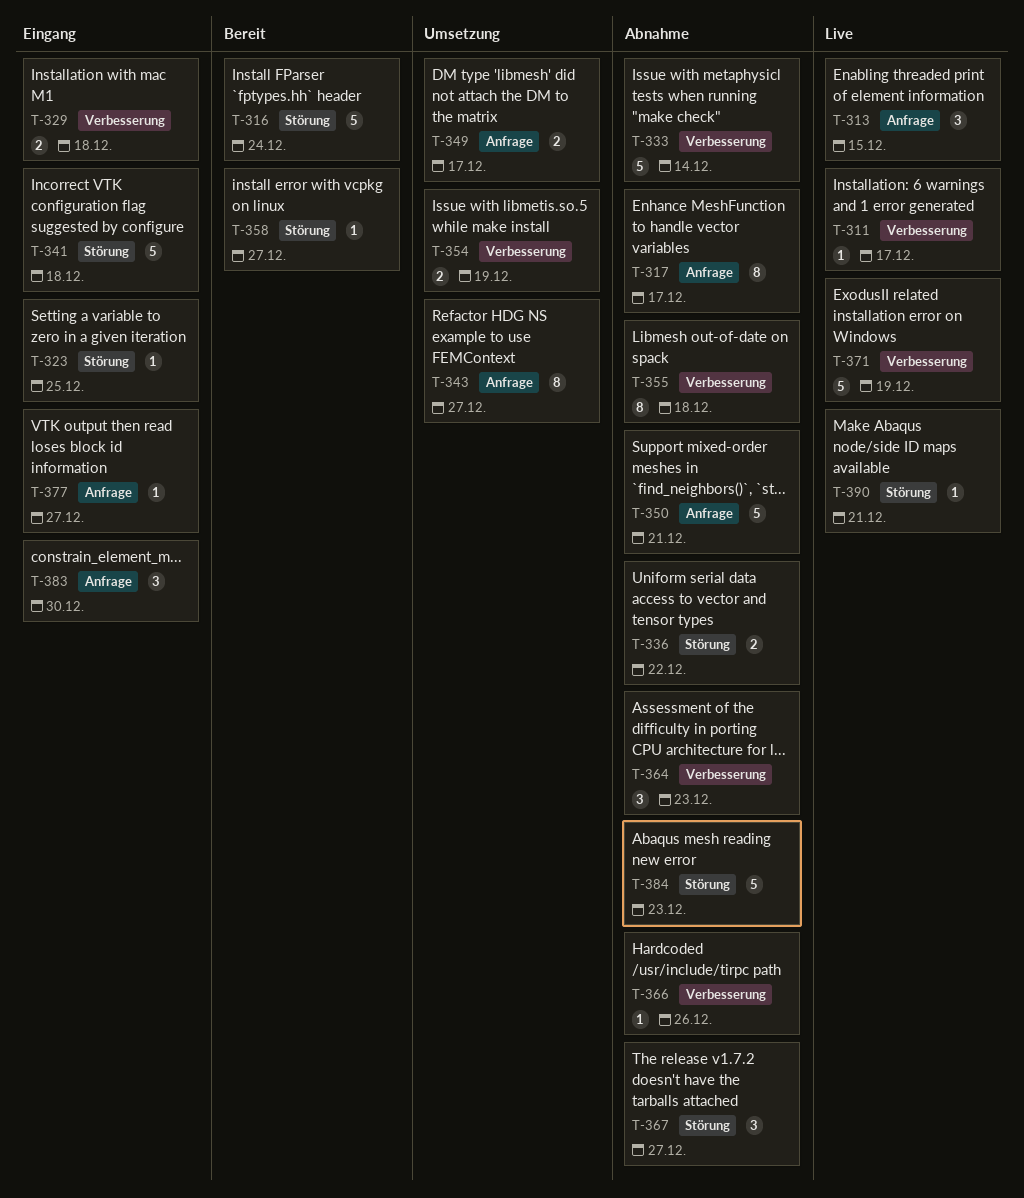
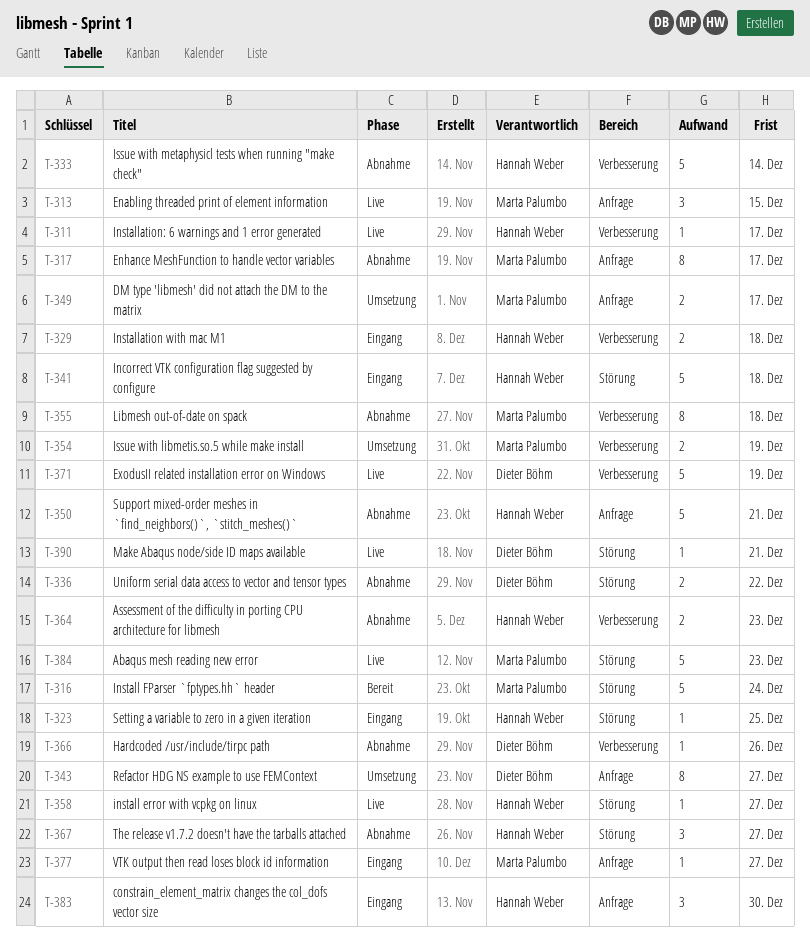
T-358, status: Bereit -> Live
T-364, estimate: 3 -> 2
T-384, status: Abnahme -> Live

